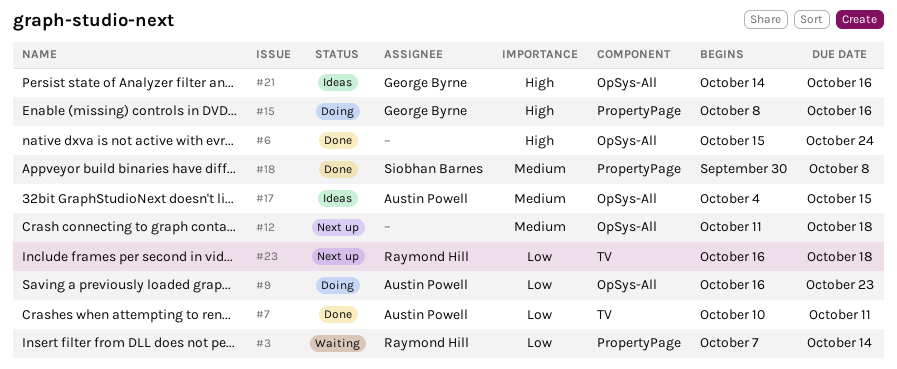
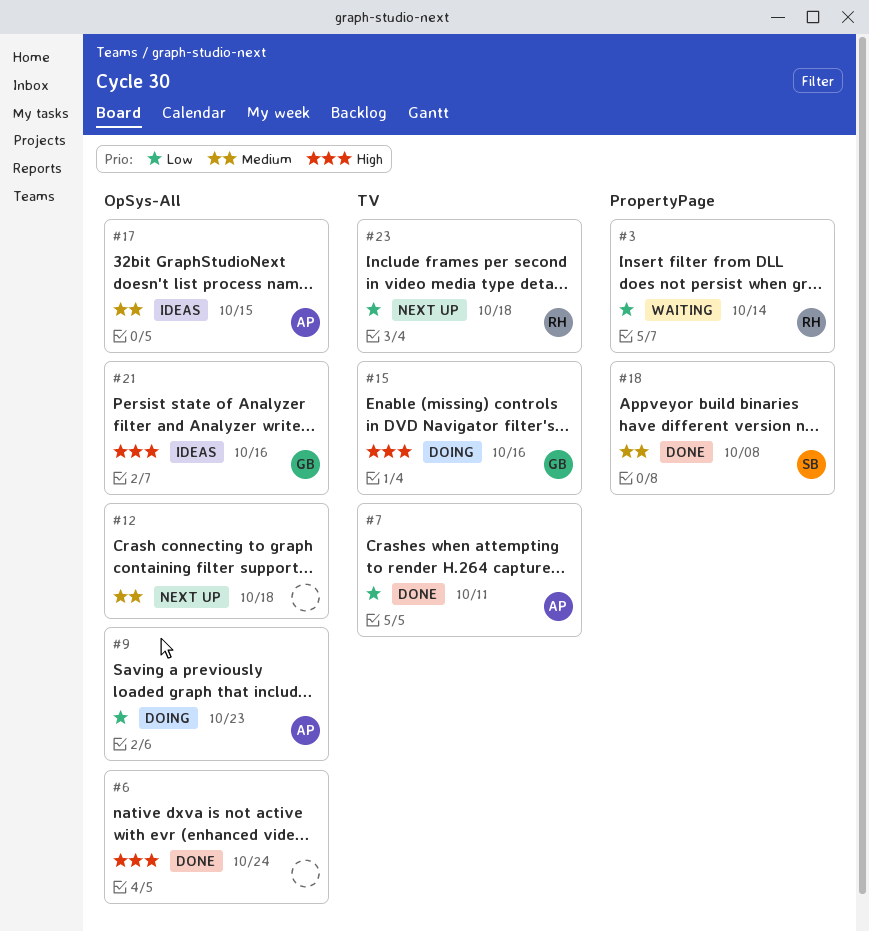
#15, label: PropertyPage -> TV

